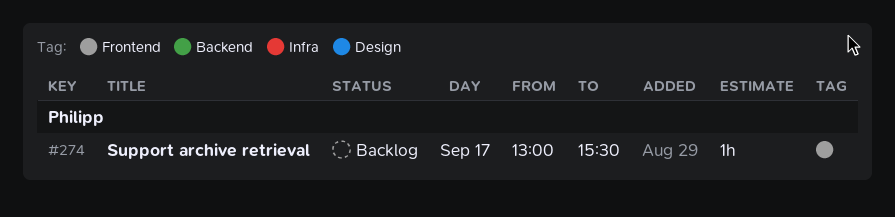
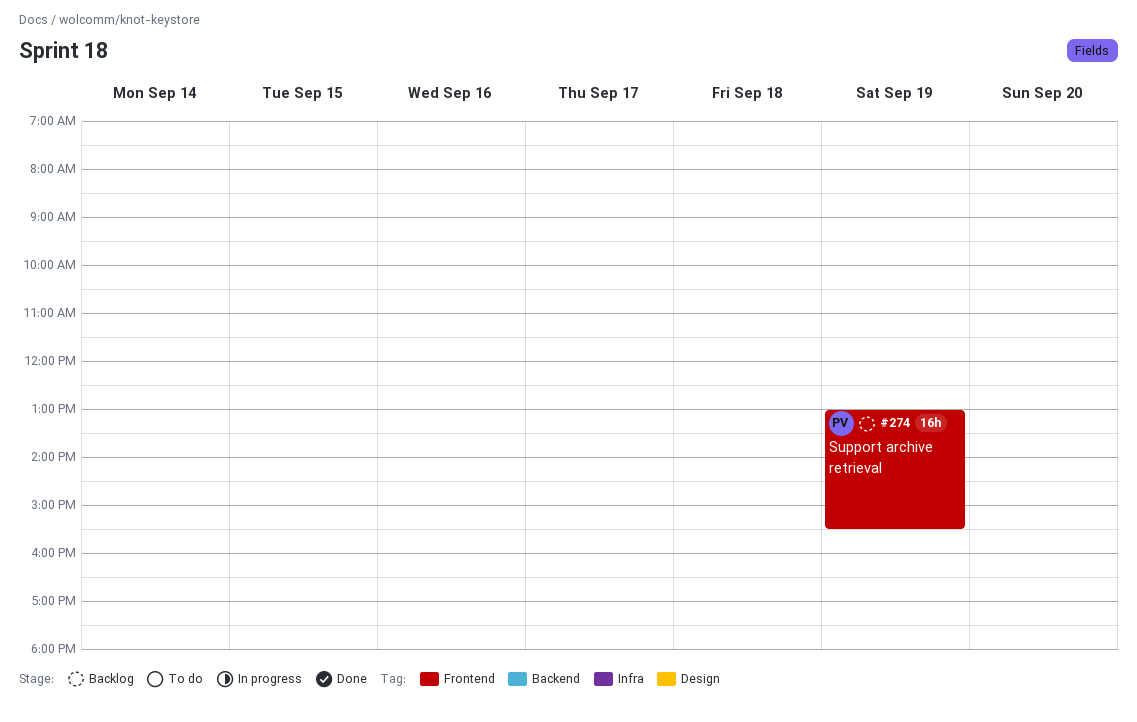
#274, estimate: 1h -> 16h
#274, day: Sep 17 -> Sep 19

